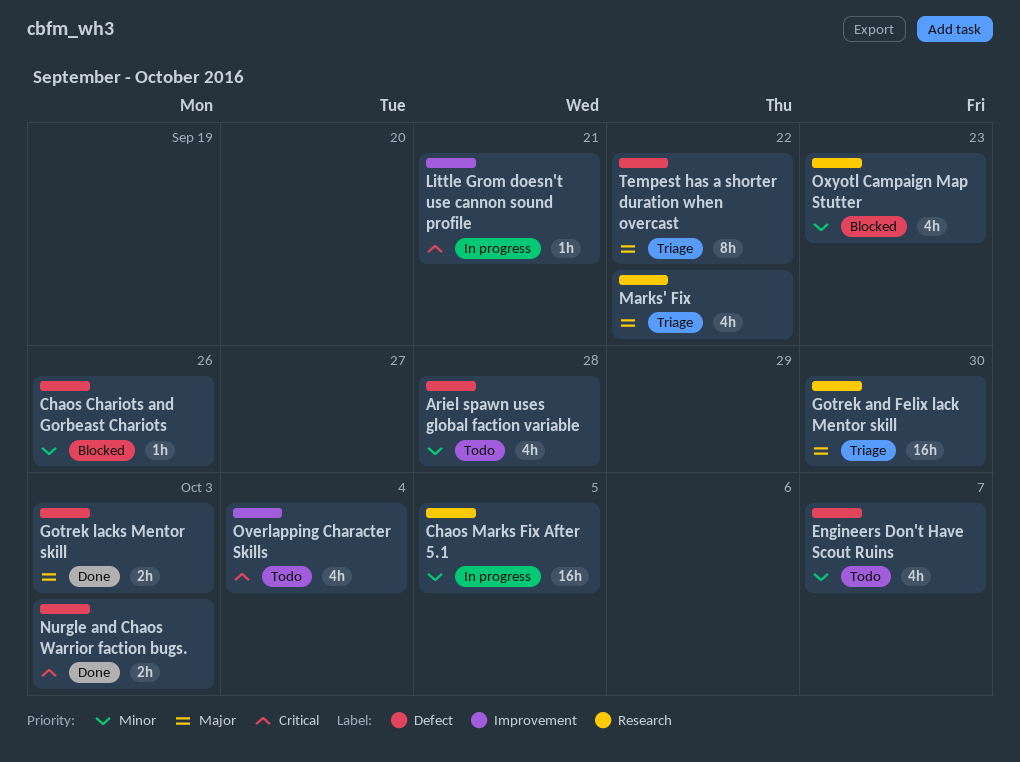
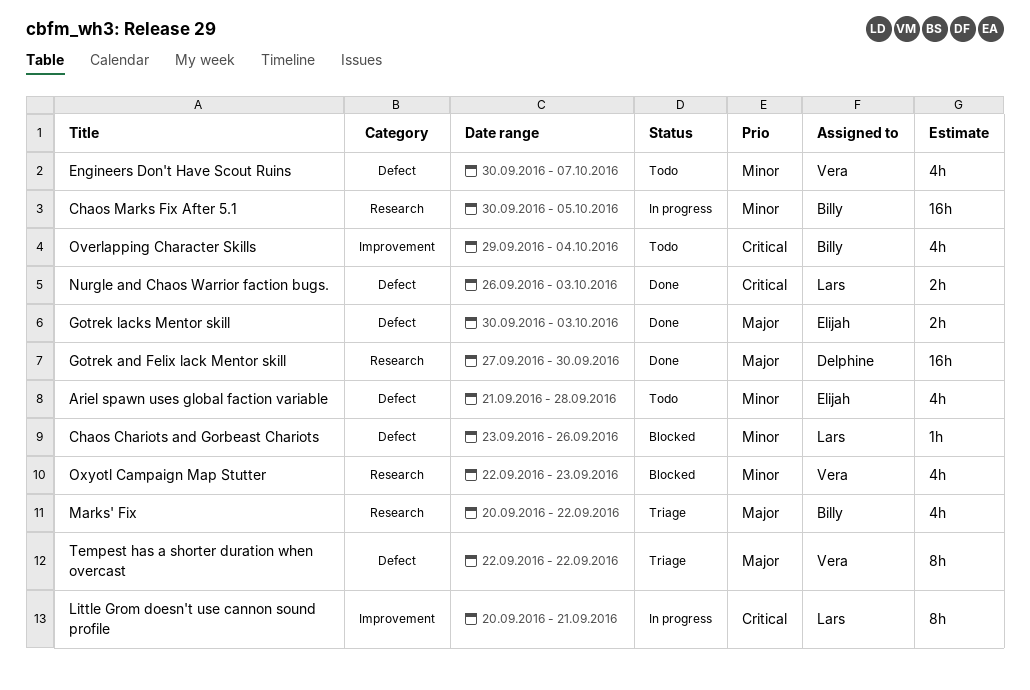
Gotrek and Felix lack Mentor skill, status: Triage -> Done
Little Grom doesn't use cannon sound profile, estimate: 1h -> 8h

